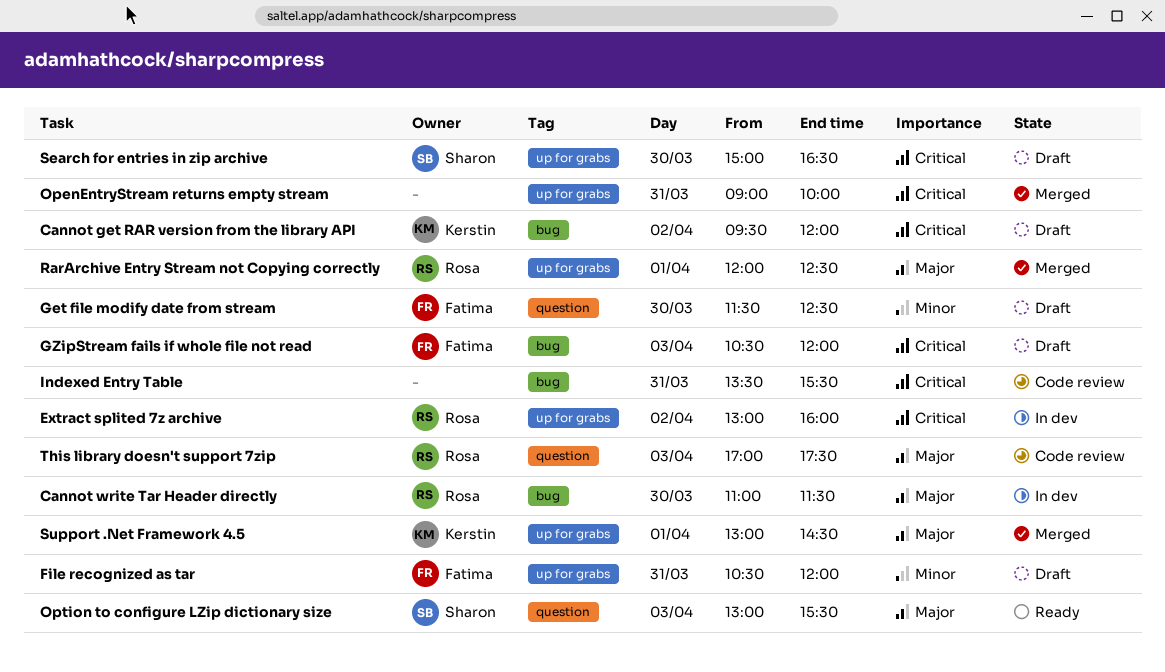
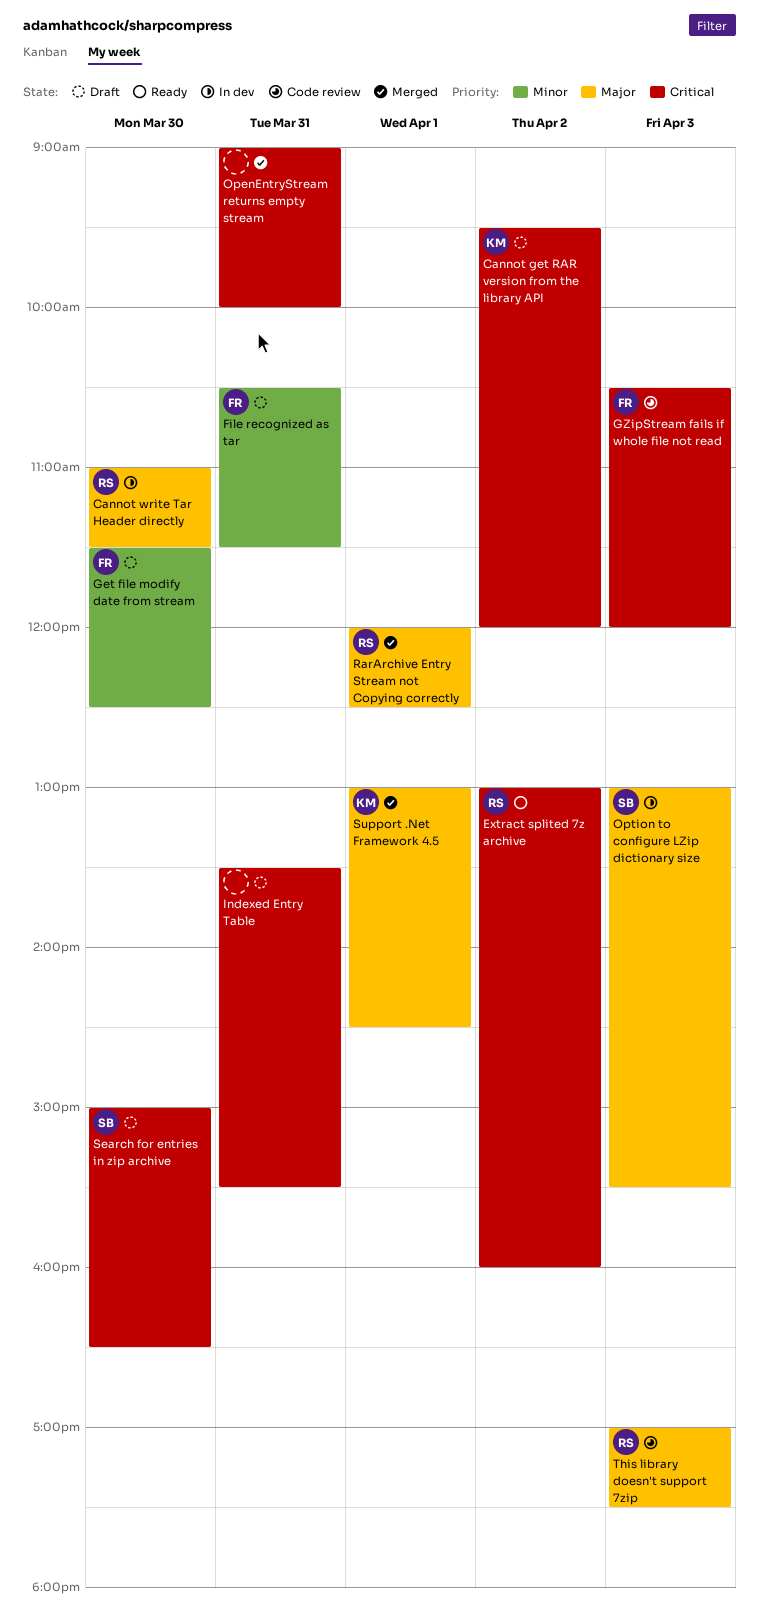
Extract splited 7z archive, status: In dev -> Ready
File recognized as tar, ends: 12:00 -> 11:30
GZipStream fails if whole file not read, status: Draft -> Code review
Indexed Entry Table, status: Code review -> Draft
Option to configure LZip dictionary size, status: Ready -> In dev

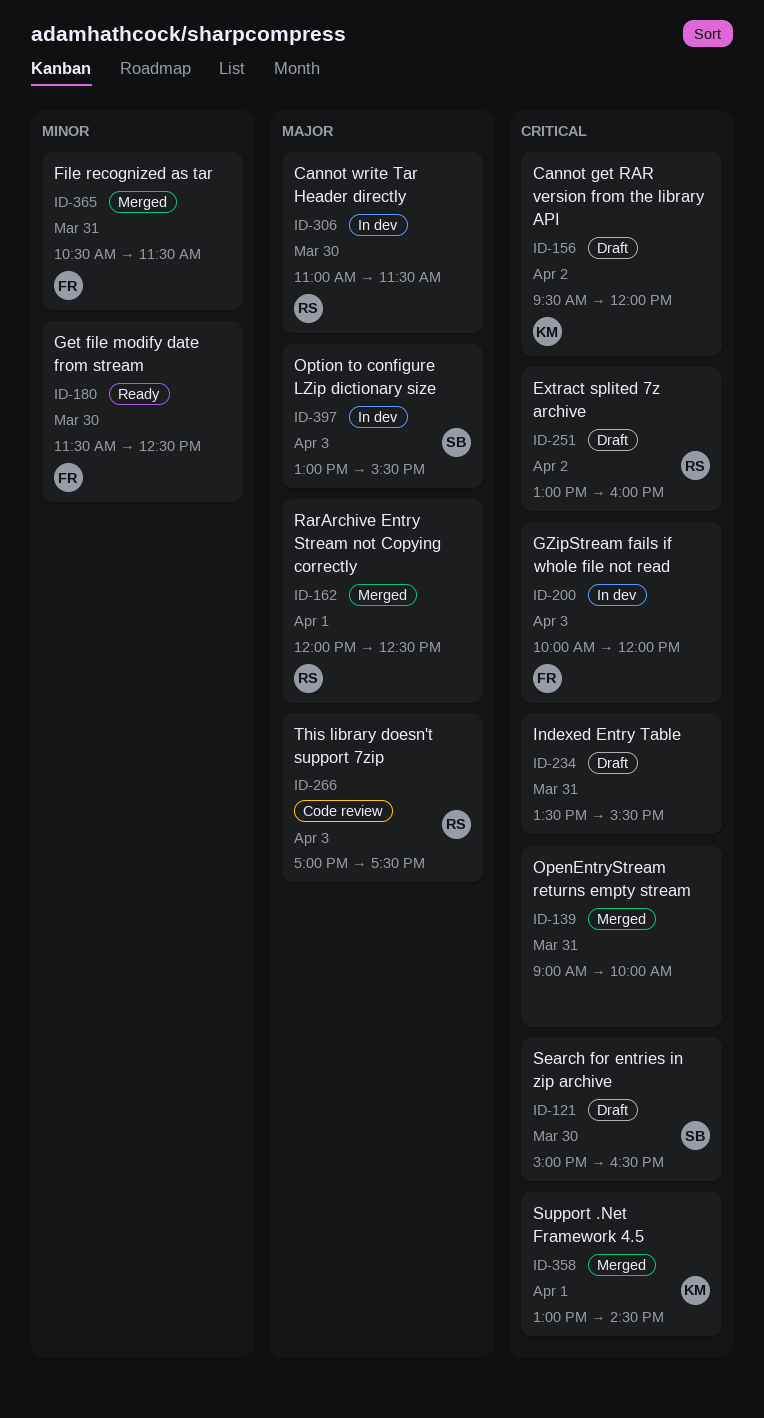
Extract splited 7z archive, status: Ready -> Draft
File recognized as tar, status: Draft -> Merged
Get file modify date from stream, status: Draft -> Ready
GZipStream fails if whole file not read, status: Code review -> In dev
GZipStream fails if whole file not read, begins: 10:30 -> 10:00
Support .Net Framework 4.5, priority: Major -> Critical

